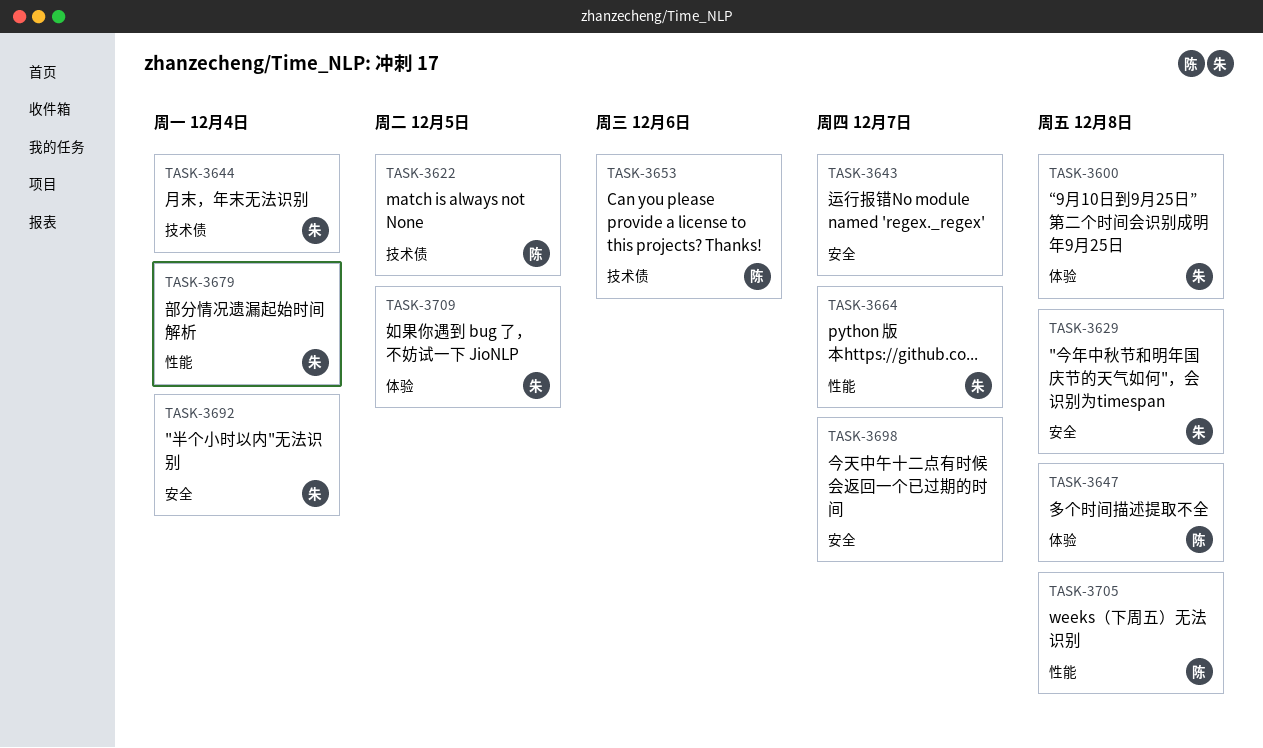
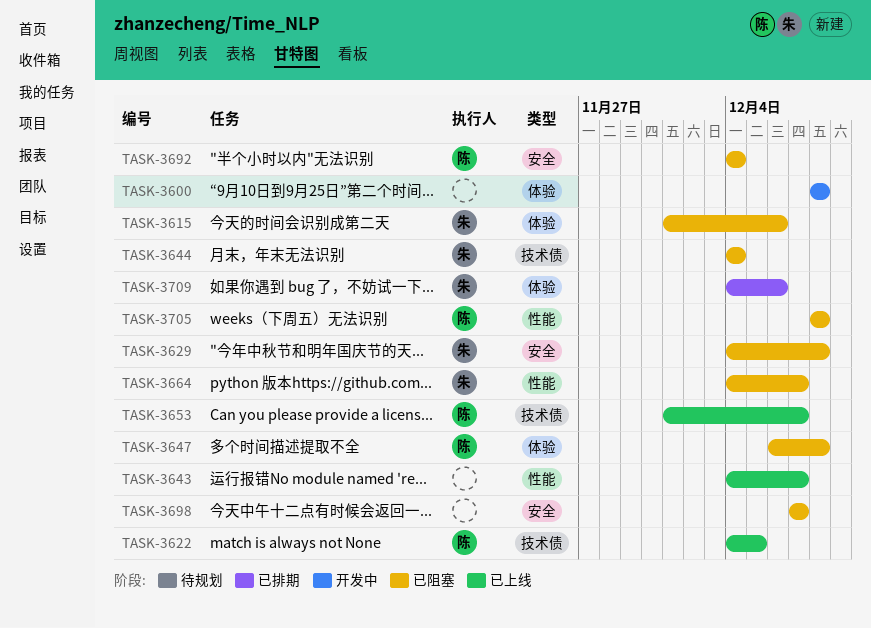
TASK-3600, owner: 朱 -> none
TASK-3615: none -> present
TASK-3643, label: 安全 -> 性能
TASK-3653, due: Dec 6 -> Dec 7
TASK-3679: present -> none
TASK-3692, owner: 朱 -> 陈
TASK-3709, due: Dec 5 -> Dec 6

